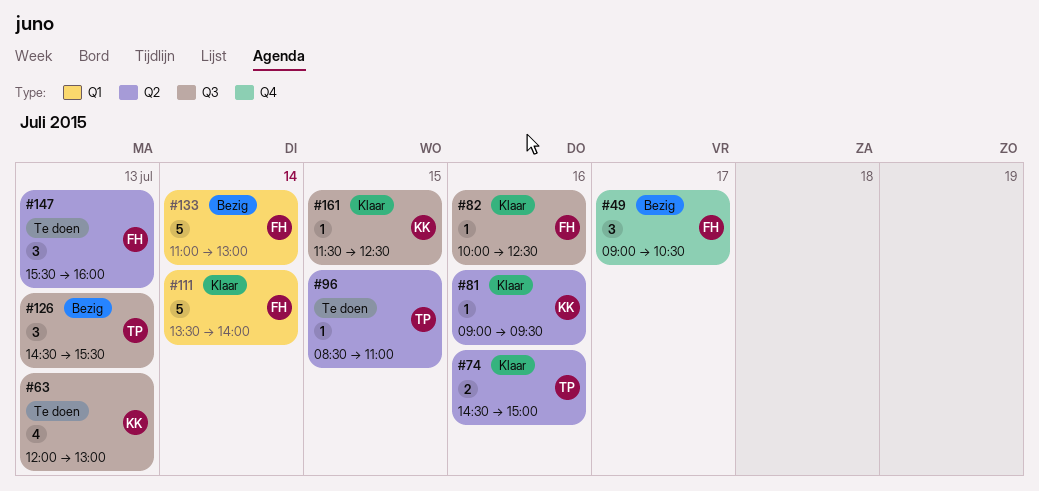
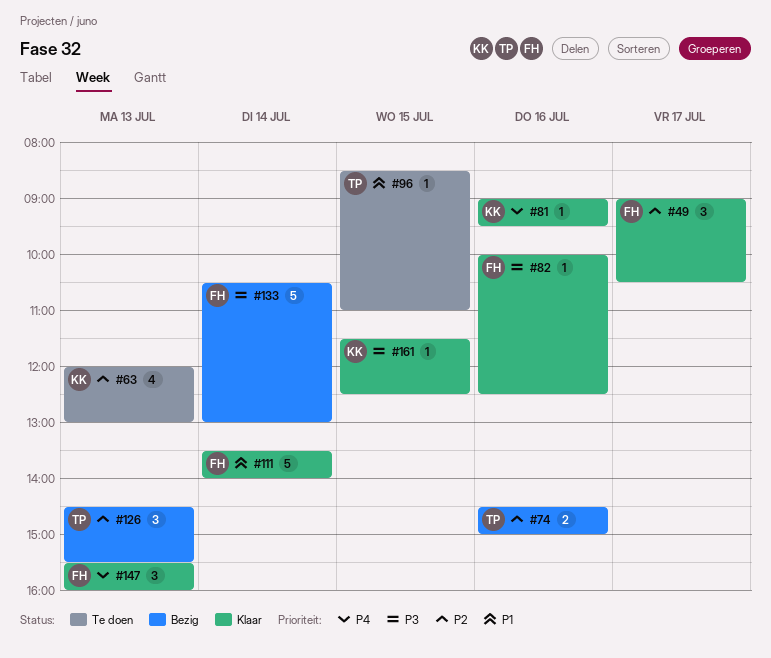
#49, status: Bezig -> Klaar
#74, status: Klaar -> Bezig
#133, begins: 11:00 -> 10:30
#147, status: Te doen -> Klaar

